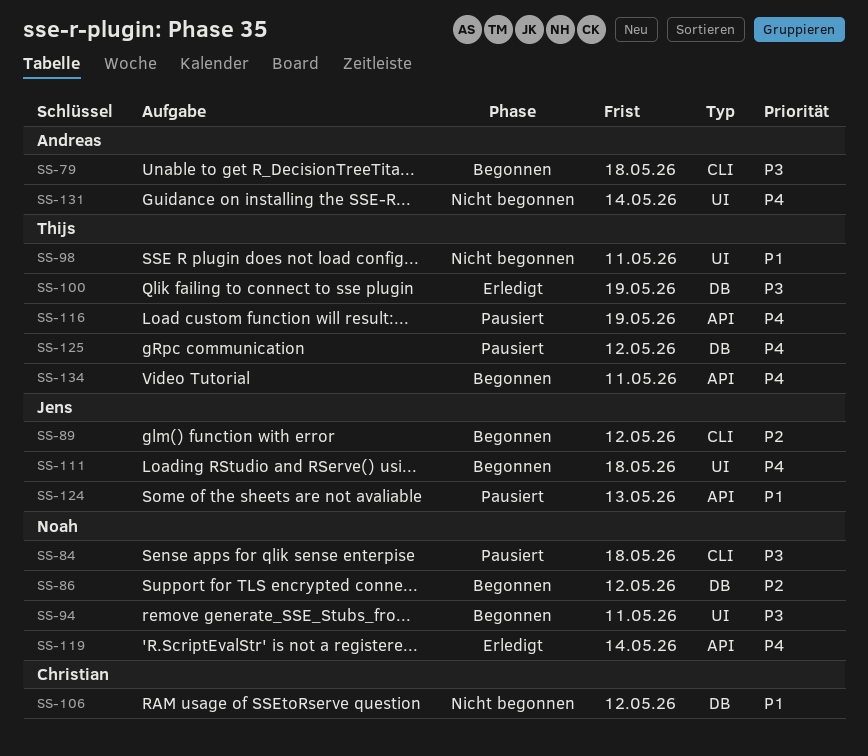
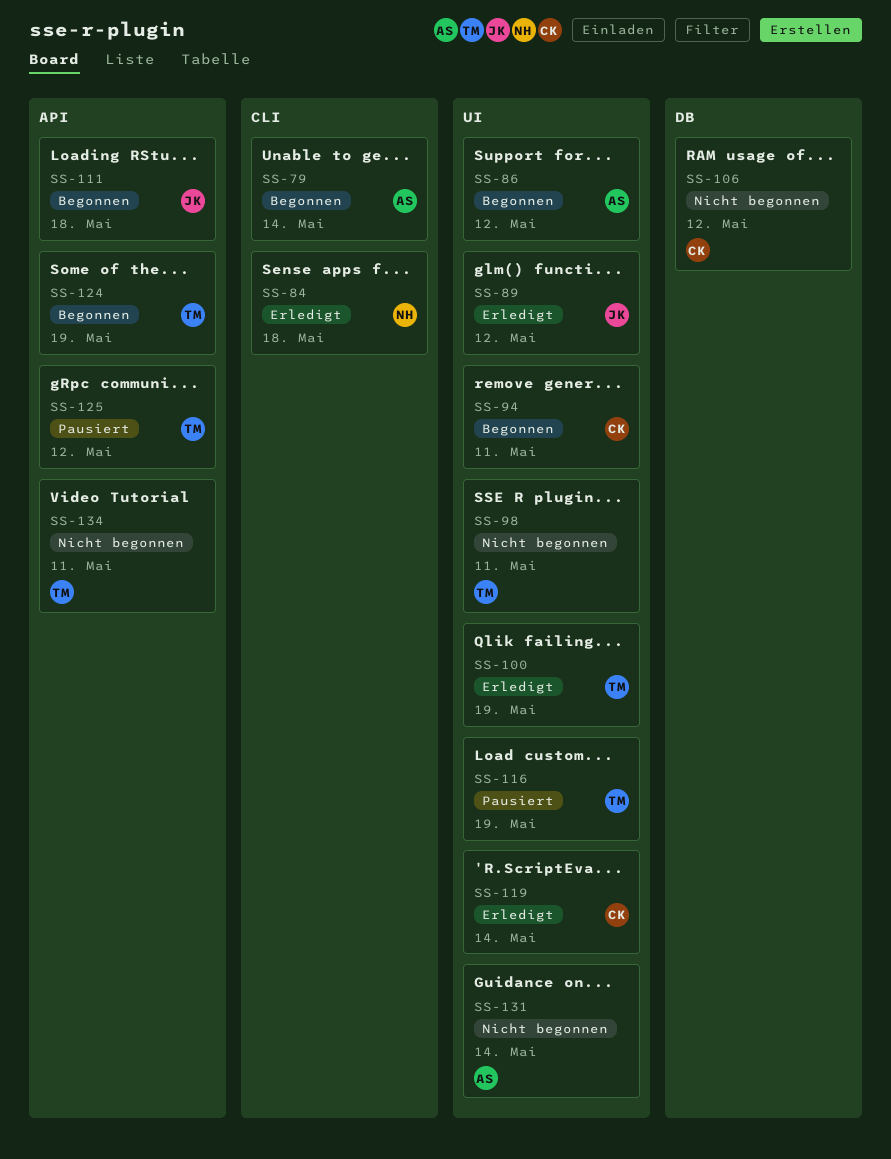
SS-79, due: May 18 -> May 14
SS-84, status: Pausiert -> Erledigt
SS-86, owner: Noah -> Andreas
SS-86, label: DB -> UI
SS-89, status: Begonnen -> Erledigt
SS-89, label: CLI -> UI
SS-94, owner: Noah -> Christian
SS-100, label: DB -> UI
SS-111, label: UI -> API
SS-116, label: API -> UI
SS-119, owner: Noah -> Christian
SS-119, label: API -> UI
SS-124, status: Pausiert -> Begonnen
SS-124, owner: Jens -> Thijs
SS-124, due: May 13 -> May 19
SS-125, label: DB -> API
SS-134, status: Begonnen -> Nicht begonnen

